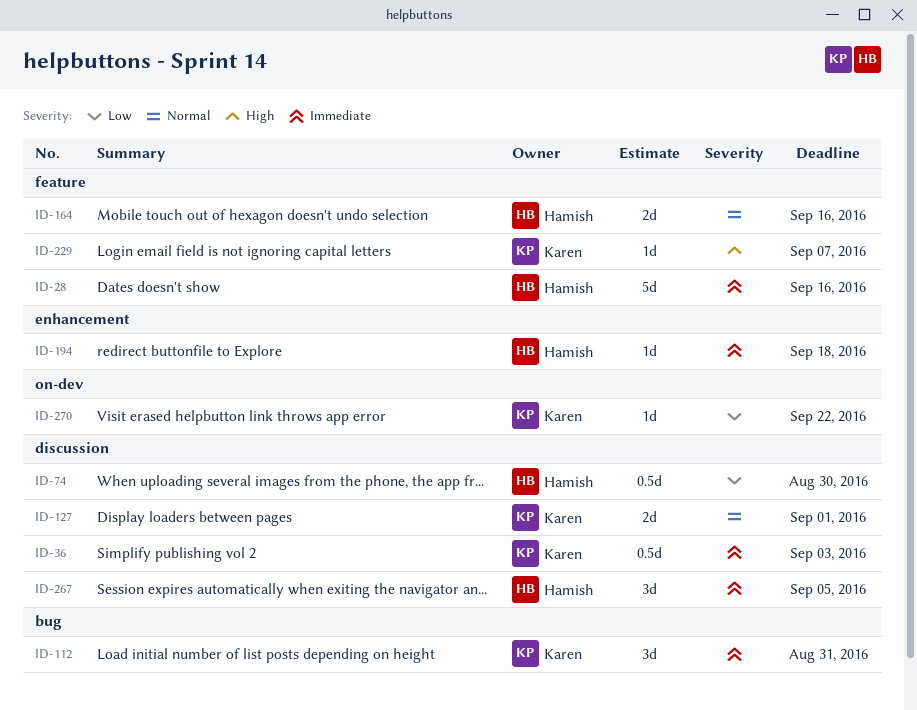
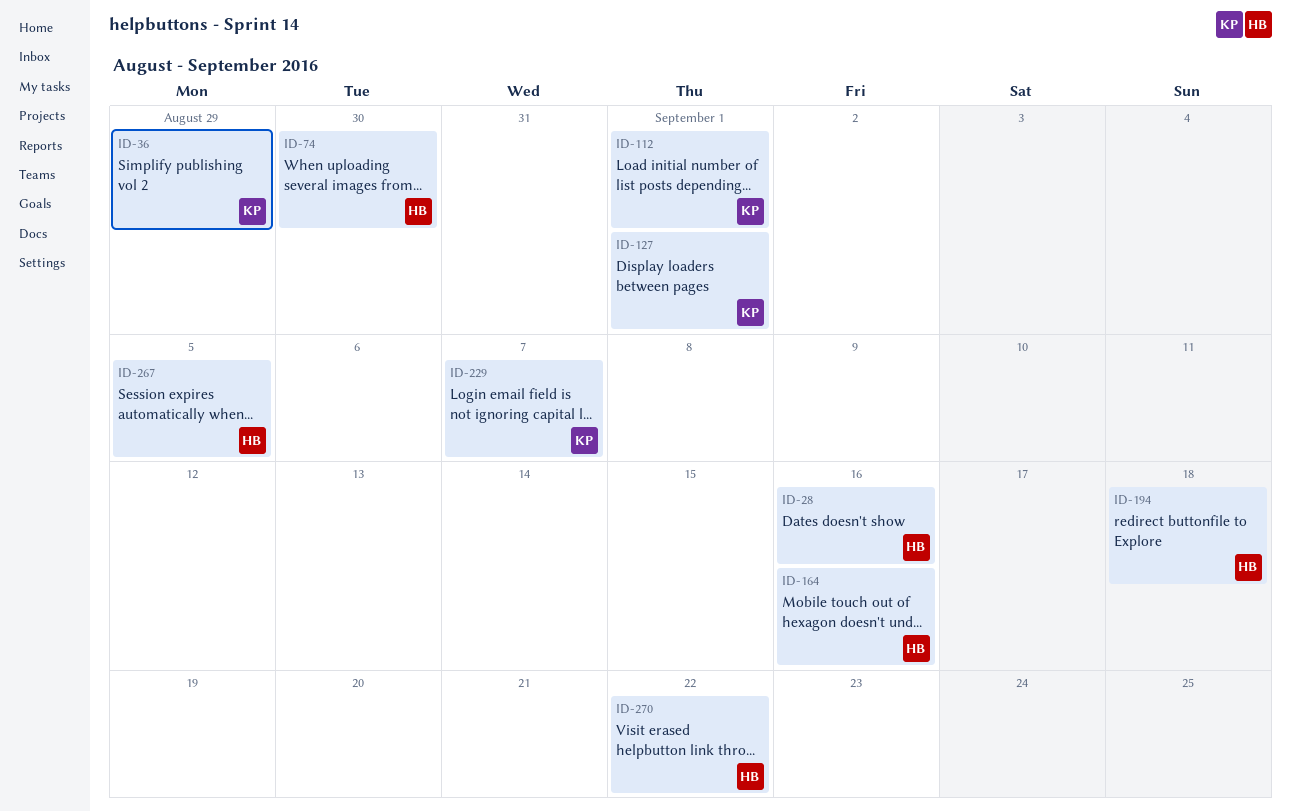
ID-36, due: Sep 3 -> Aug 29
ID-112, due: Aug 31 -> Sep 1
ID-270, owner: Karen -> Hamish

